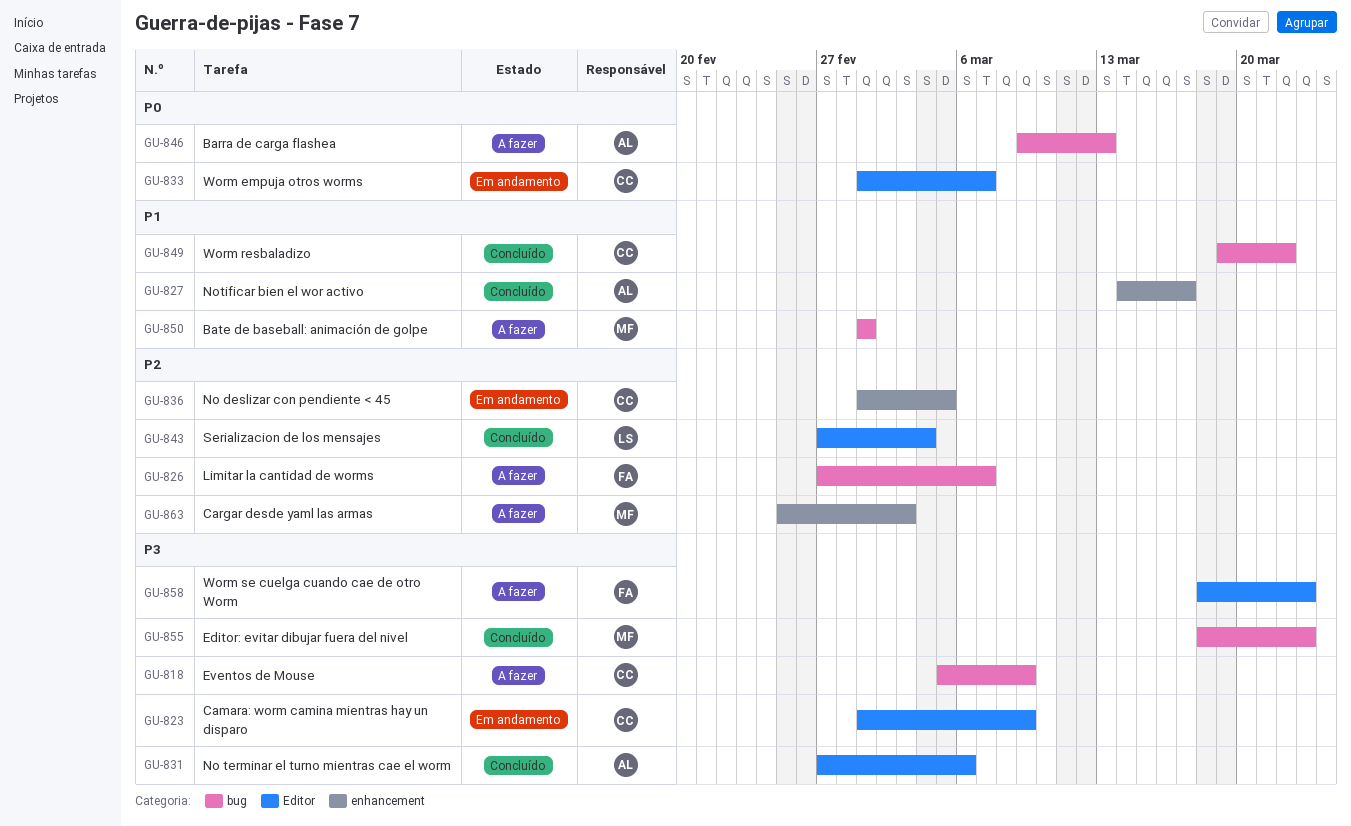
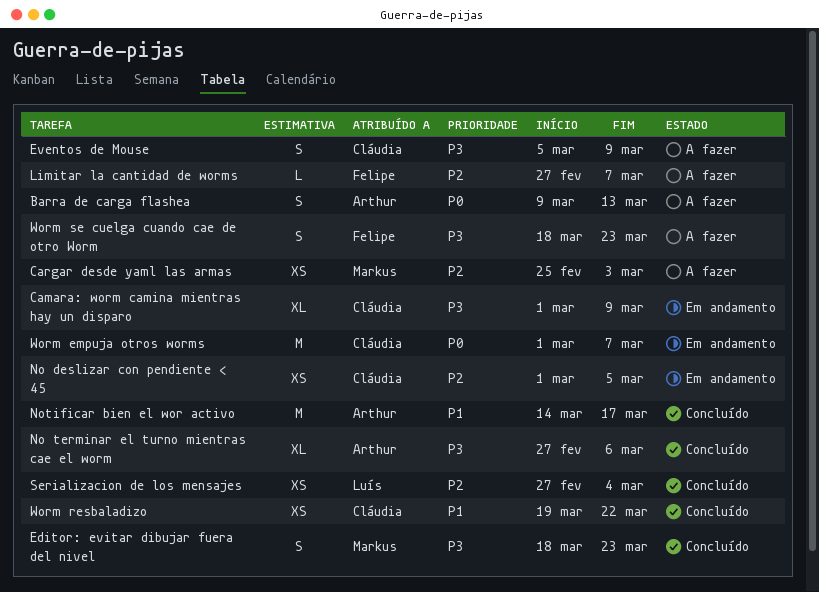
Bate de baseball: animación de golpe: present -> none

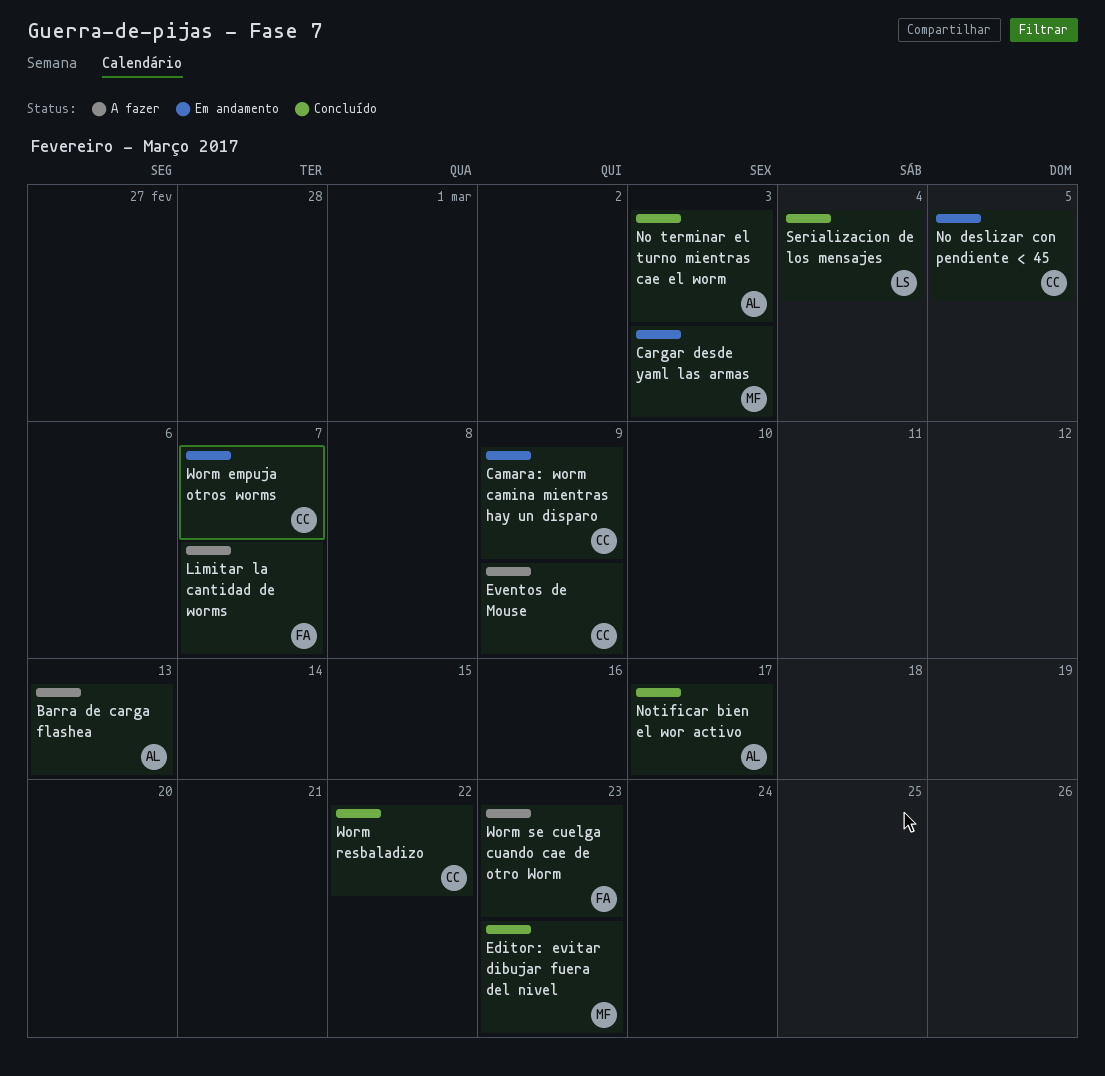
Cargar desde yaml las armas, status: A fazer -> Em andamento
No terminar el turno mientras cae el worm, due: Mar 6 -> Mar 3

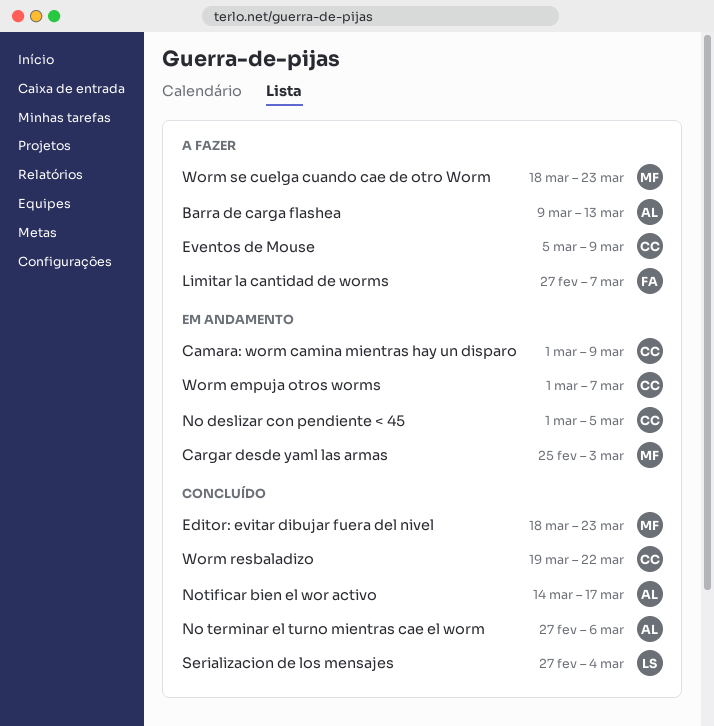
No terminar el turno mientras cae el worm, due: Mar 3 -> Mar 6
Worm se cuelga cuando cae de otro Worm, owner: FA -> MF

